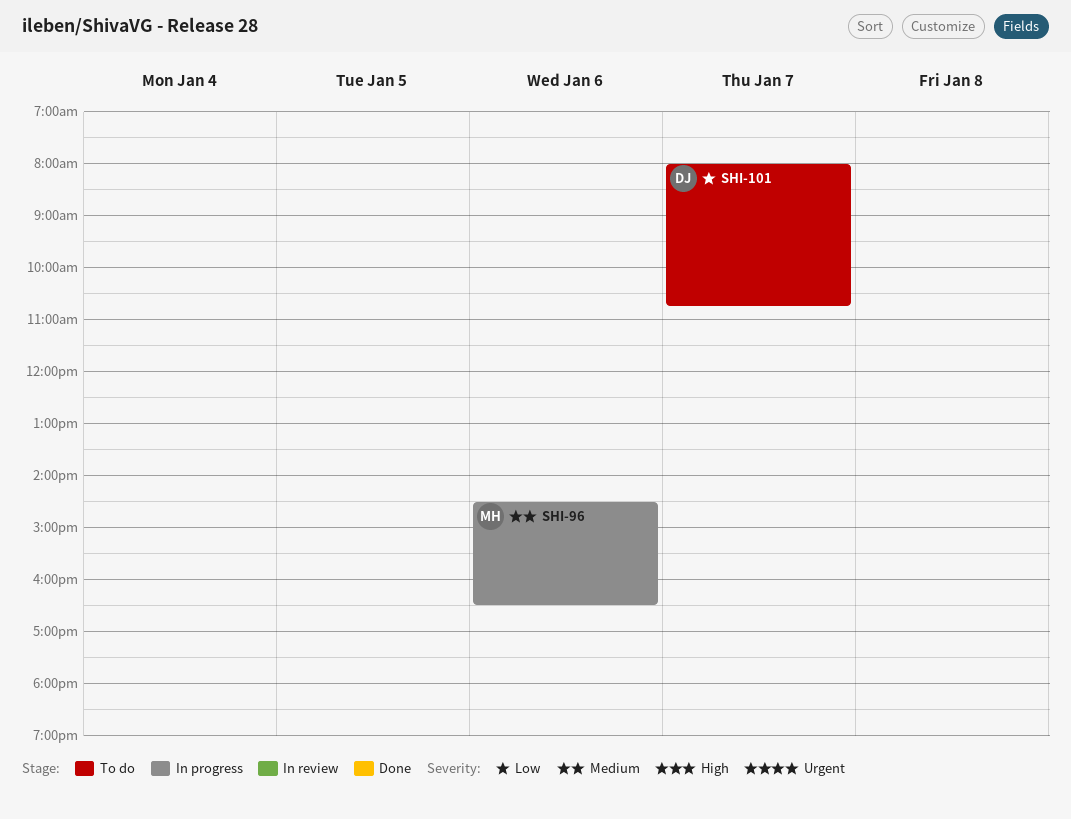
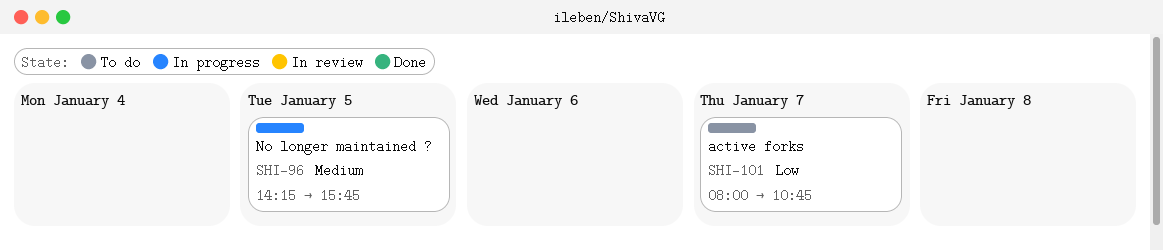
SHI-96, day: Jan 6 -> Jan 5
SHI-96, begins: 14:30 -> 14:15
SHI-96, ends: 16:30 -> 15:45

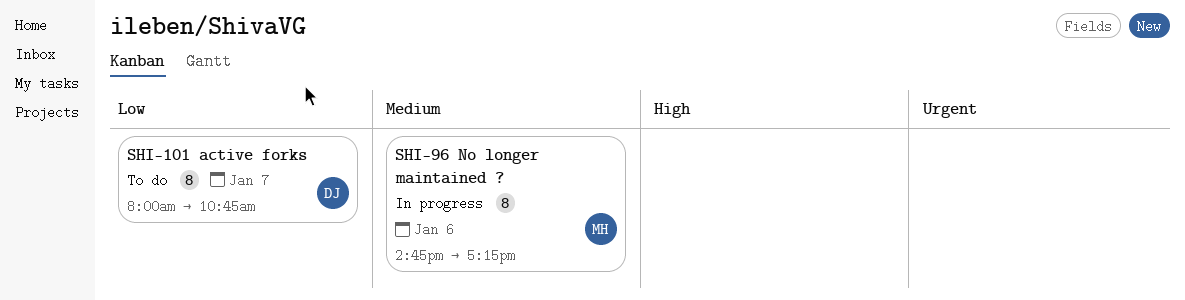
SHI-96, day: Jan 5 -> Jan 6
SHI-96, begins: 14:15 -> 14:45
SHI-96, ends: 15:45 -> 17:15

